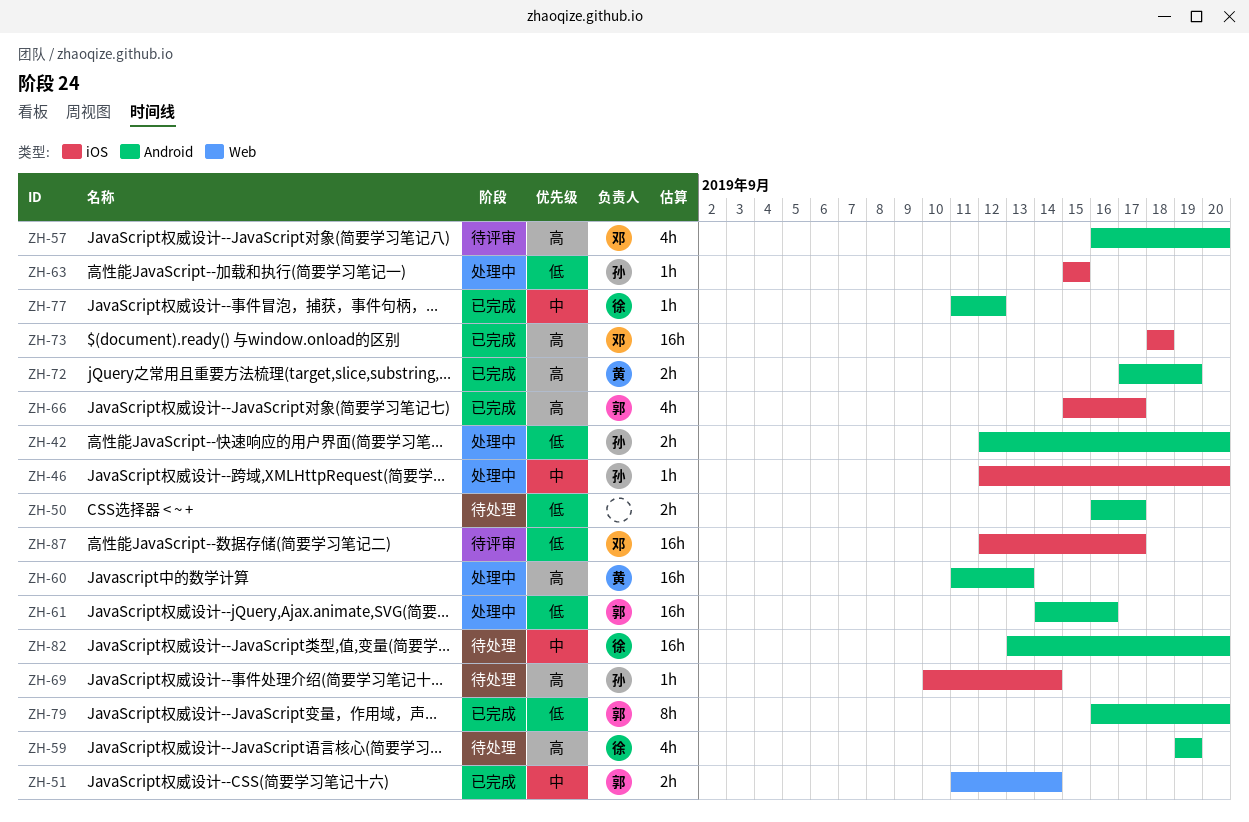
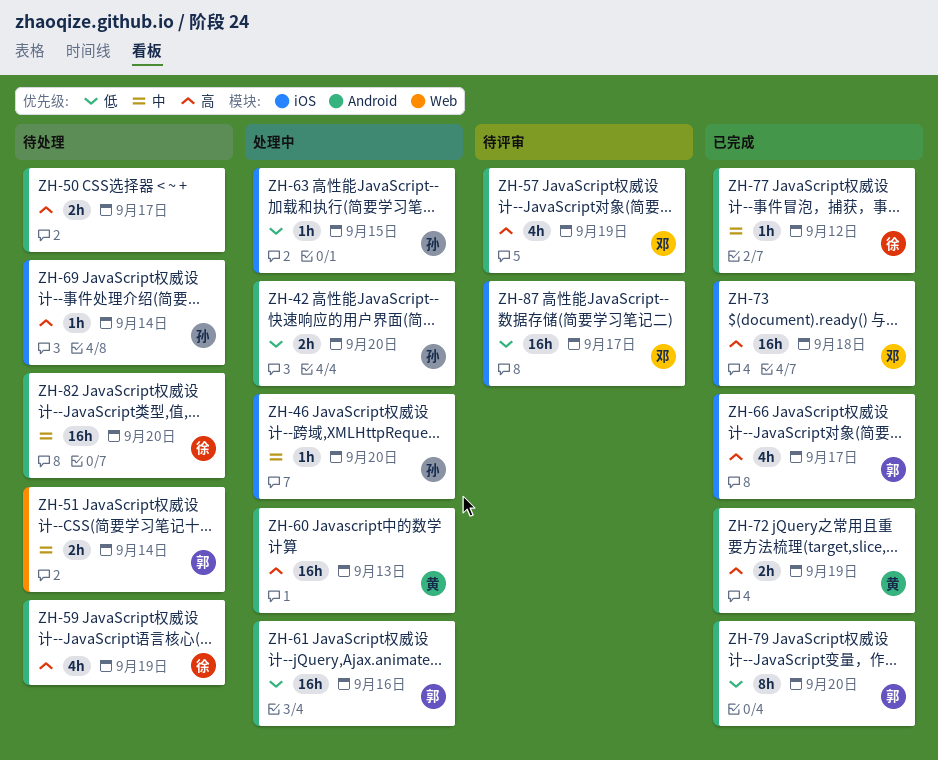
ZH-50, priority: 低 -> 高
ZH-51, status: 已完成 -> 待处理
ZH-57, due: Sep 20 -> Sep 19

